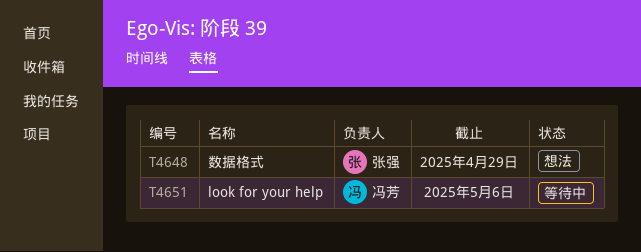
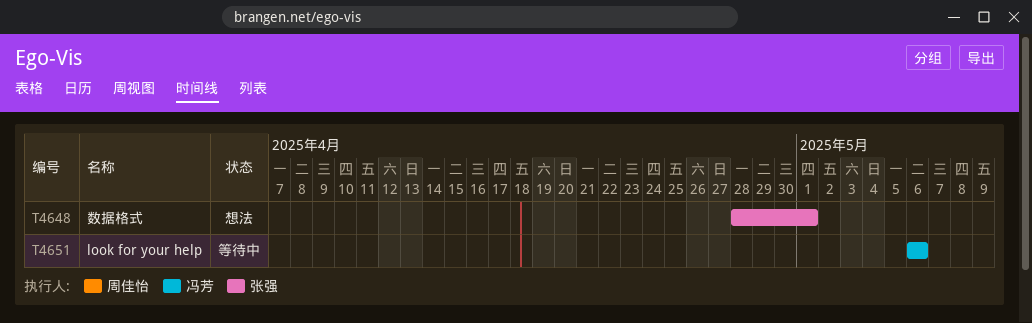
T4648, due: Apr 29 -> May 1

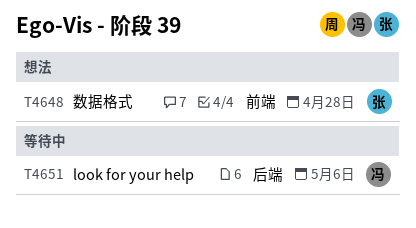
T4648, due: May 1 -> Apr 28

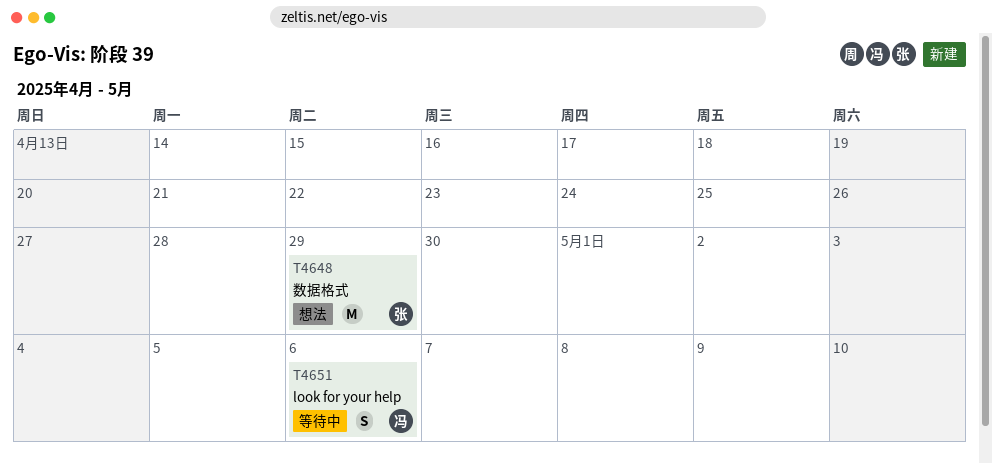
T4648, due: Apr 28 -> Apr 29

